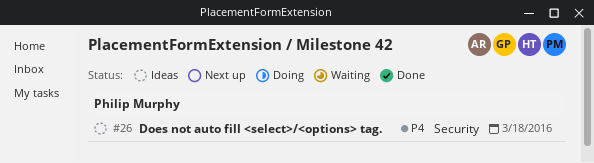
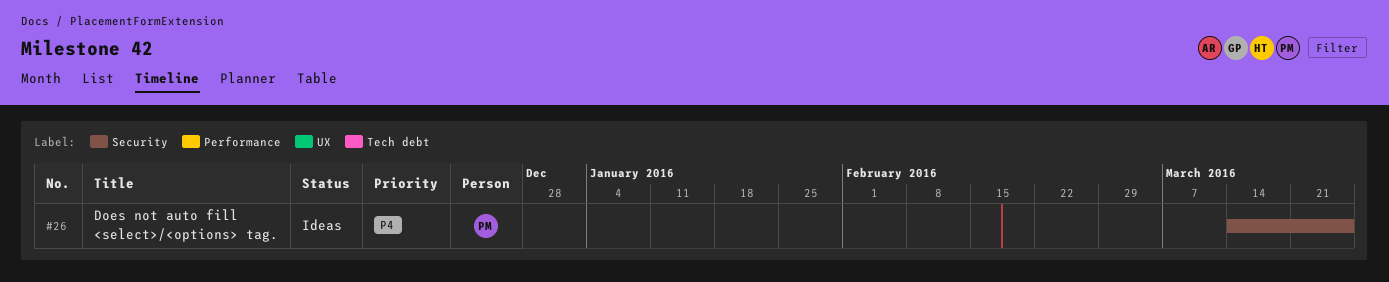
#26, due: Mar 18 -> Mar 25

